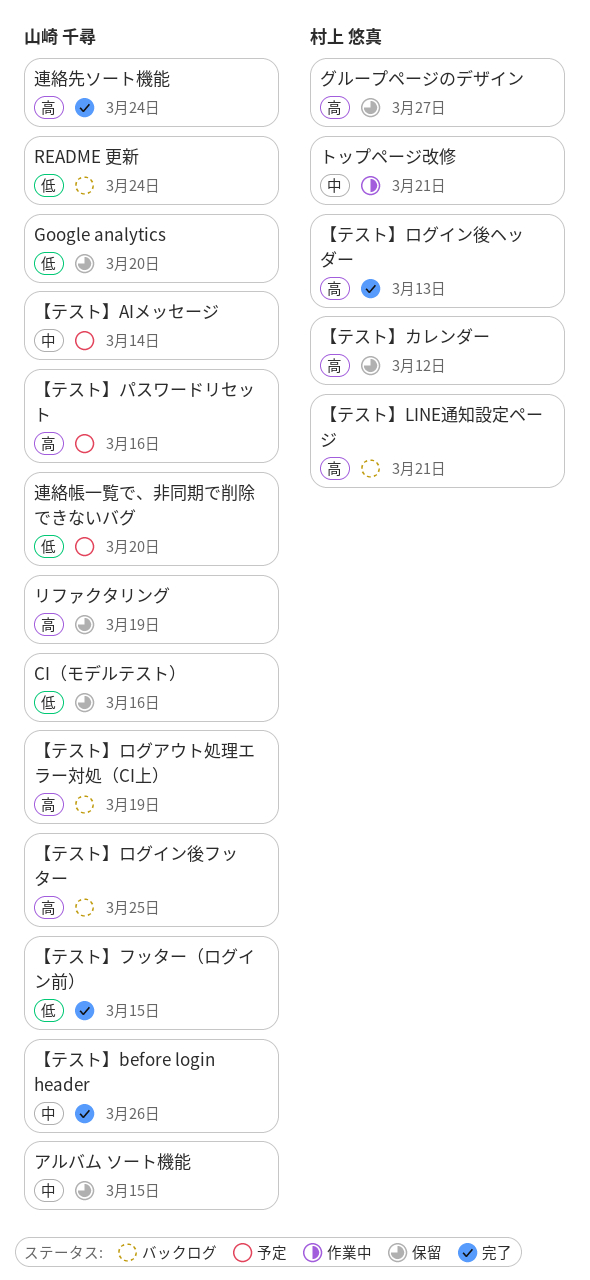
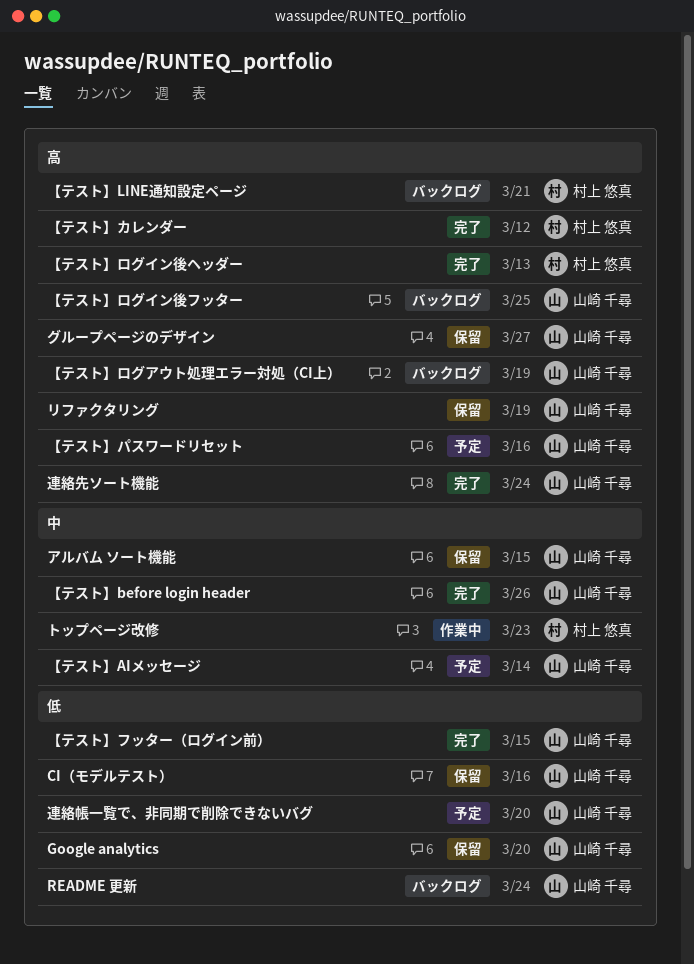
【テスト】カレンダー, status: 保留 -> 完了
グループページのデザイン, owner: 村上 悠真 -> 山崎 千尋
トップページ改修, due: Mar 21 -> Mar 23

